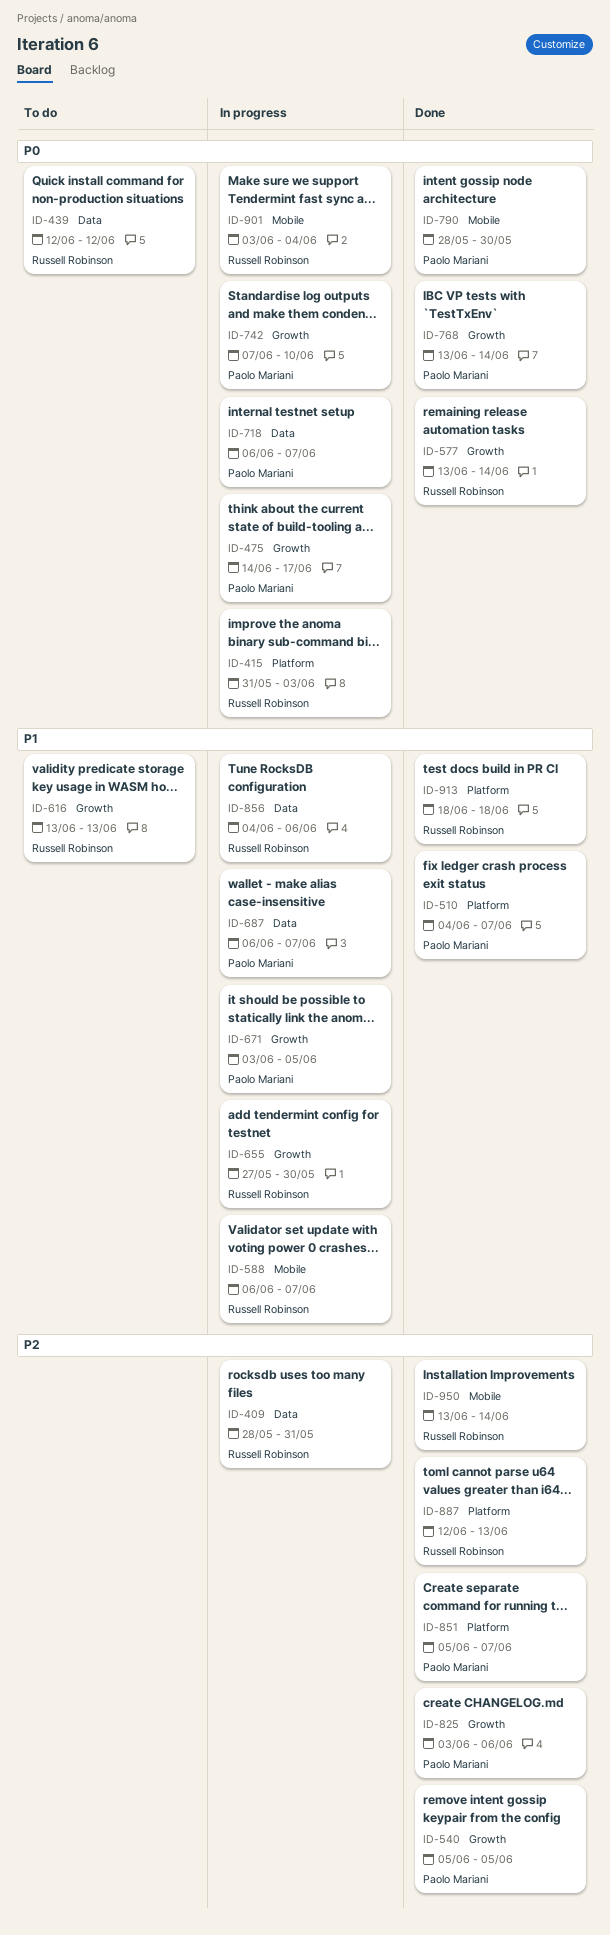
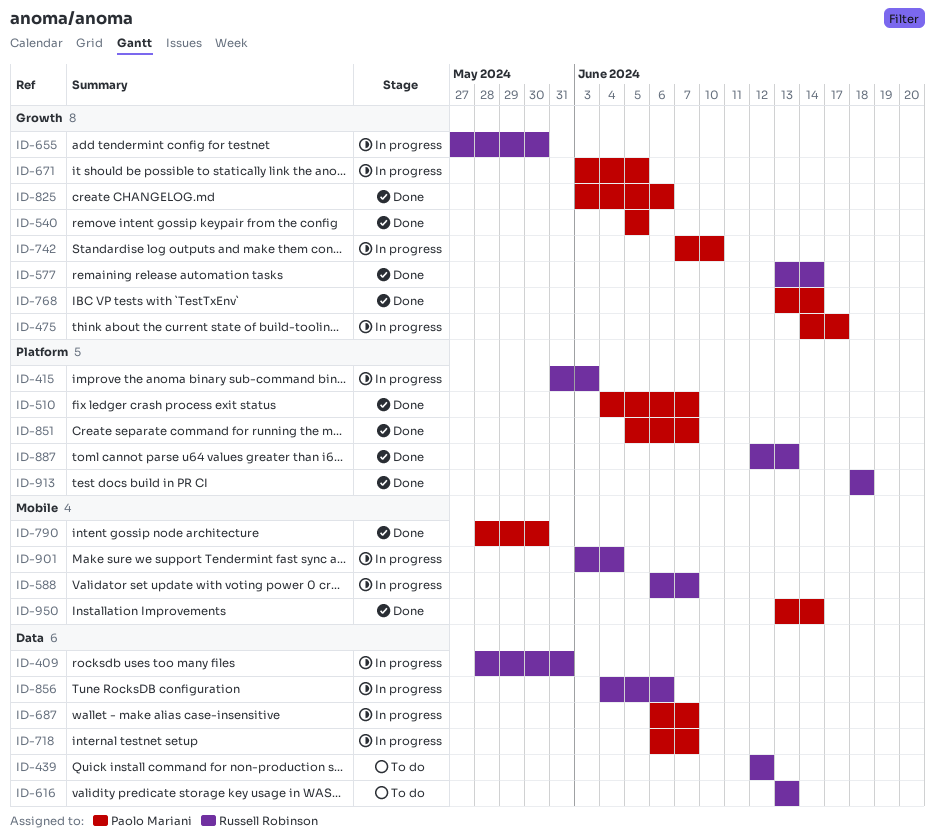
ID-616, label: Growth -> Data
ID-950, owner: Russell Robinson -> Paolo Mariani

